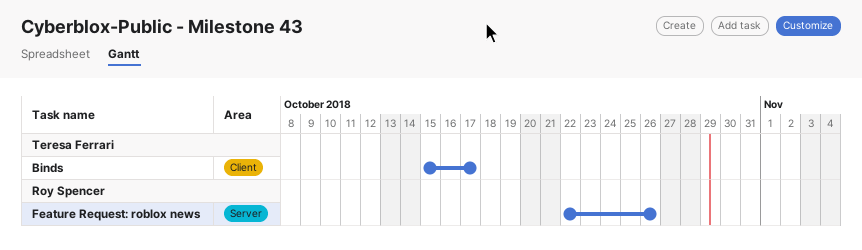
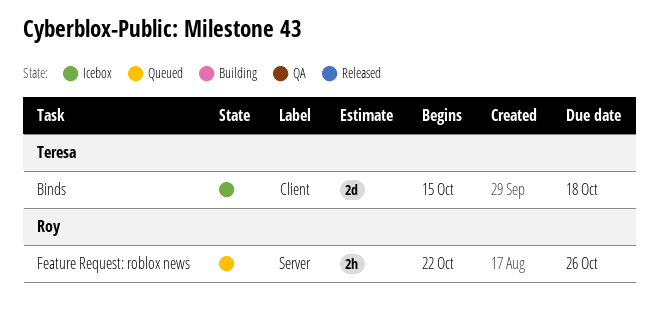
Binds, due: Oct 17 -> Oct 18

